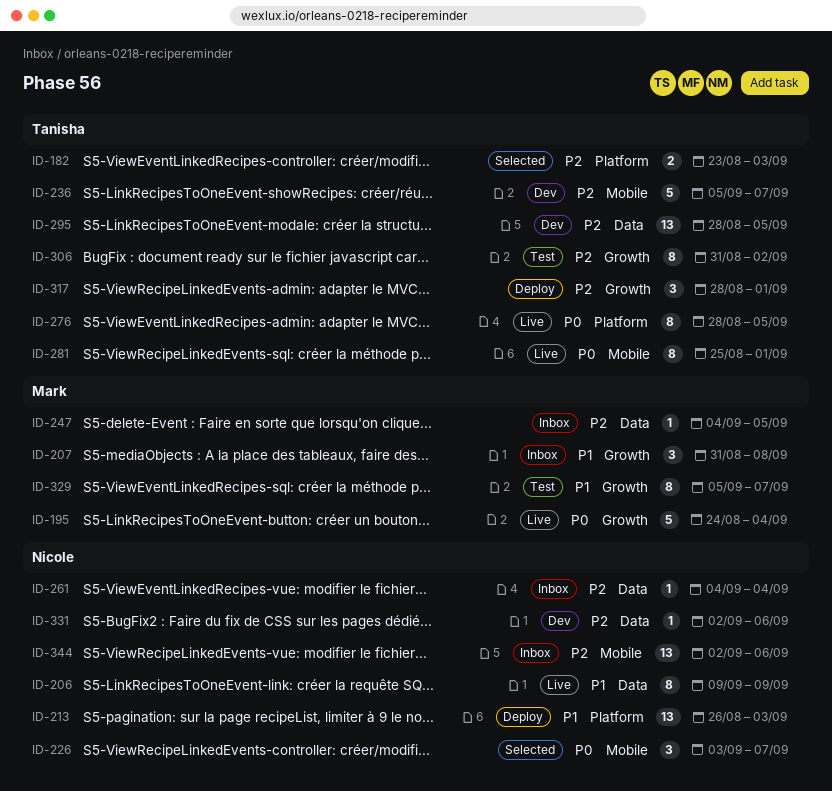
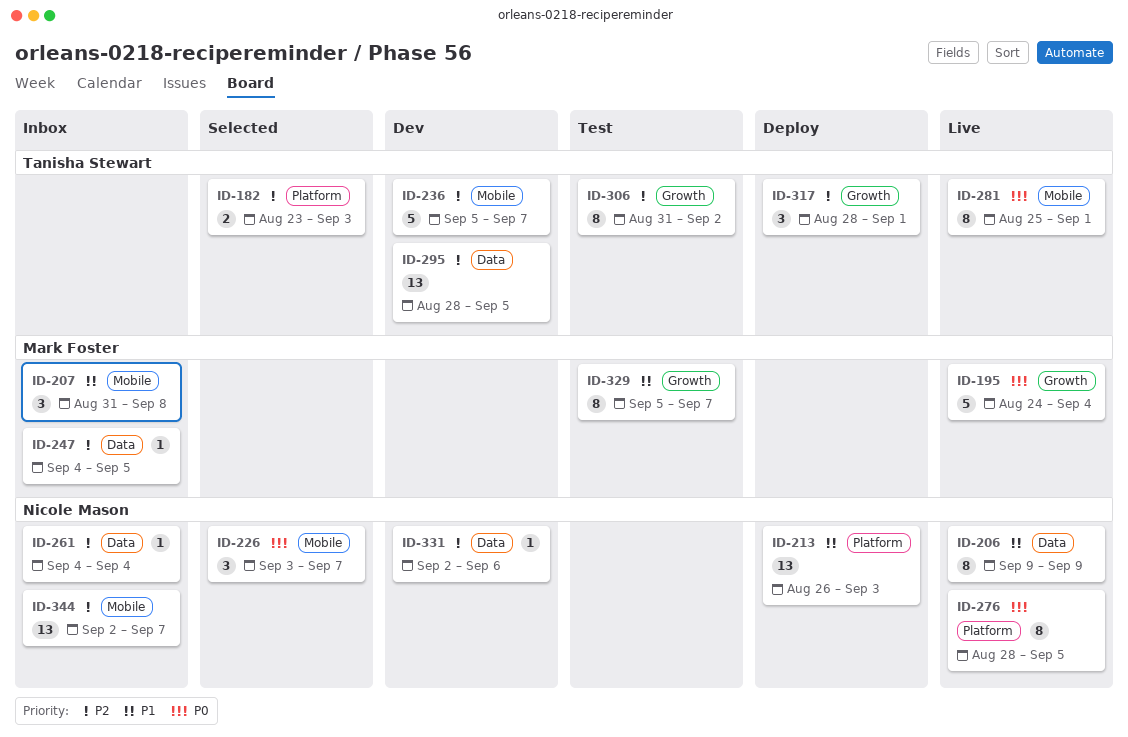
ID-207, label: Growth -> Mobile
ID-276, owner: Tanisha Stewart -> Nicole Mason
ID-344, due: Sep 6 -> Sep 7

